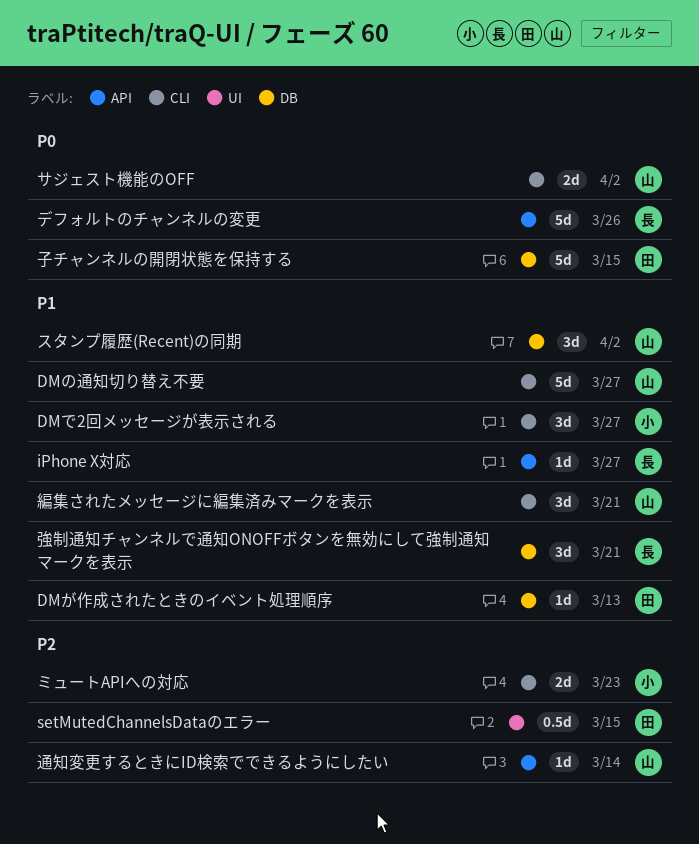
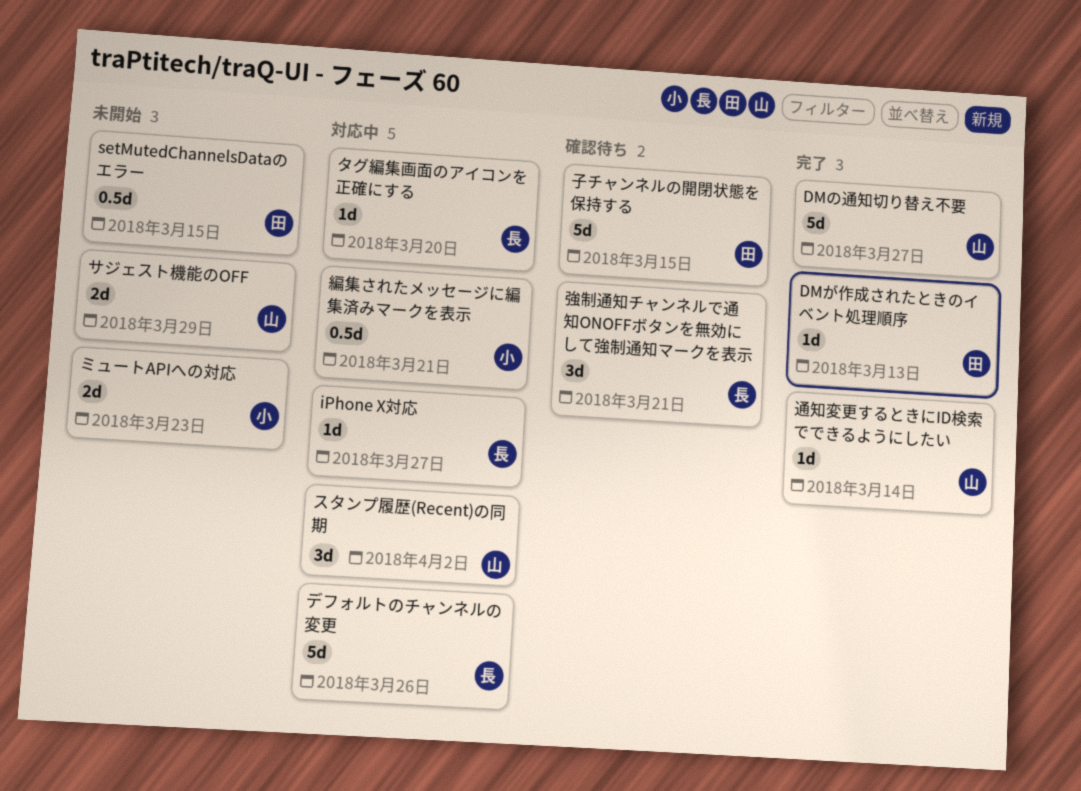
DMで2回メッセージが表示される: present -> none
サジェスト機能のOFF, due: Apr 2 -> Mar 29
タグ編集画面のアイコンを正確にする: none -> present
編集されたメッセージに編集済みマークを表示, owner: 山 -> 小
編集されたメッセージに編集済みマークを表示, estimate: 3d -> 0.5d

